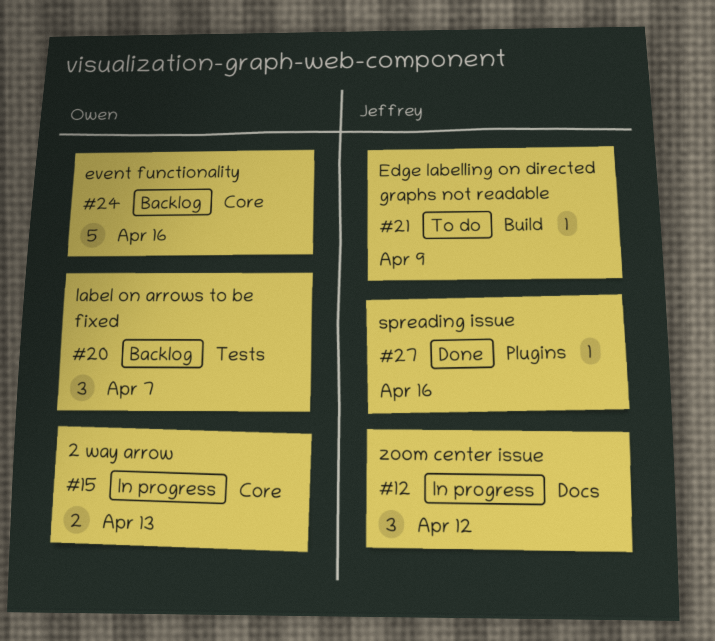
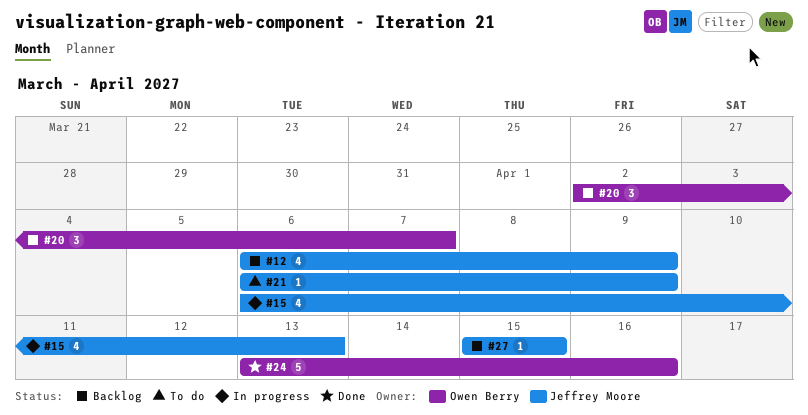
#12, status: In progress -> Backlog
#12, estimate: 3 -> 4
#12, due: Apr 12 -> Apr 9
#15, owner: Owen Berry -> Jeffrey Moore
#15, estimate: 2 -> 4
#24, status: Backlog -> Done
#27, status: Done -> Backlog
#27, due: Apr 16 -> Apr 15

